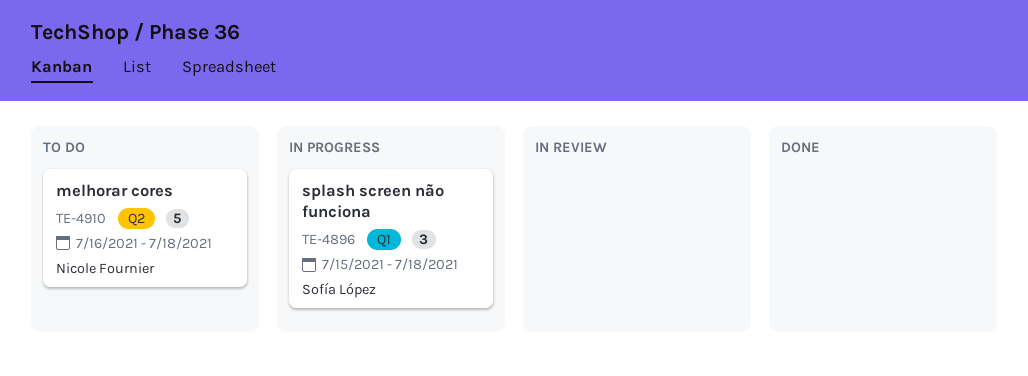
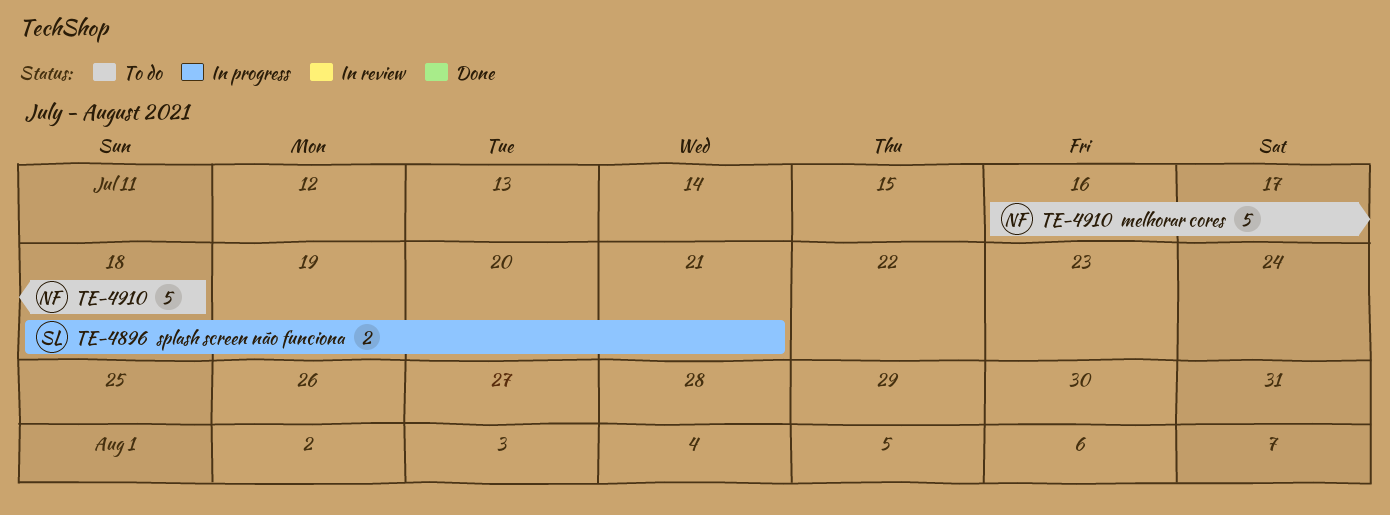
TE-4896, estimate: 3 -> 2
TE-4896, start: Jul 15 -> Jul 18
TE-4896, due: Jul 18 -> Jul 21

